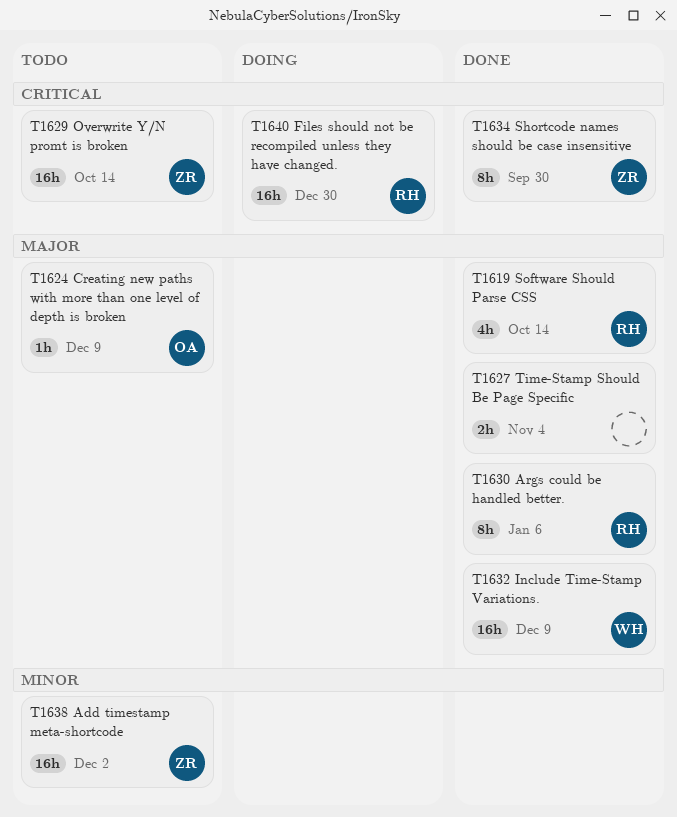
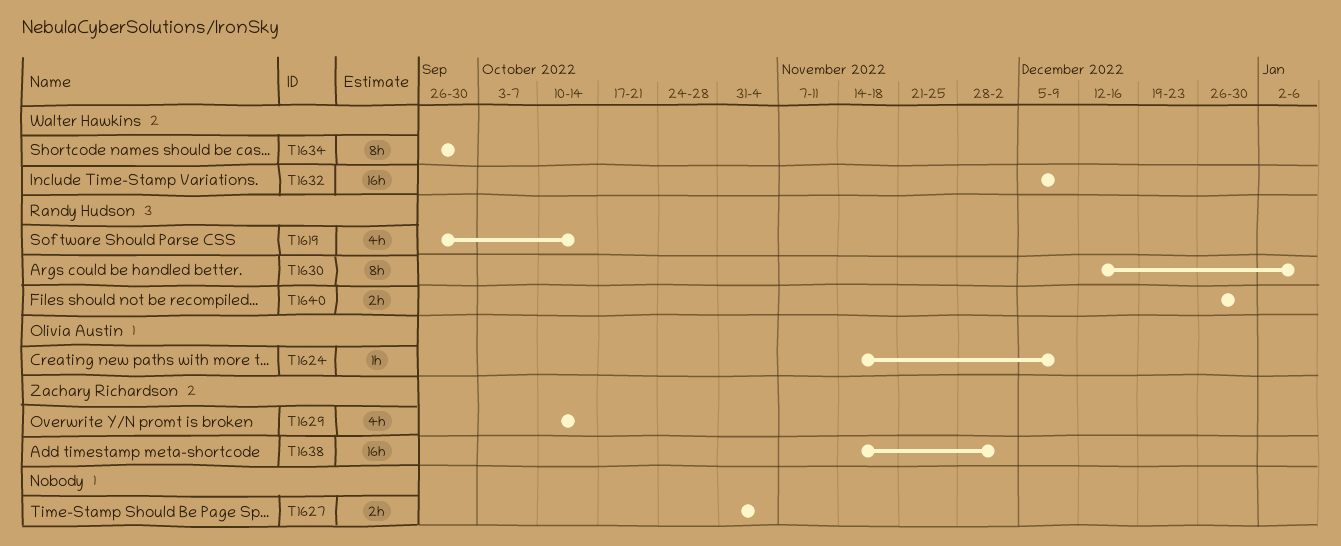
T1629, estimate: 16h -> 4h
T1634, owner: Zachary Richardson -> Walter Hawkins
T1640, estimate: 16h -> 2h

